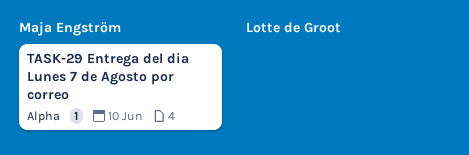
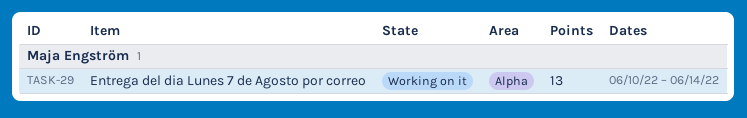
TASK-29, estimate: 1 -> 13
TASK-29, due: Jun 10 -> Jun 14

